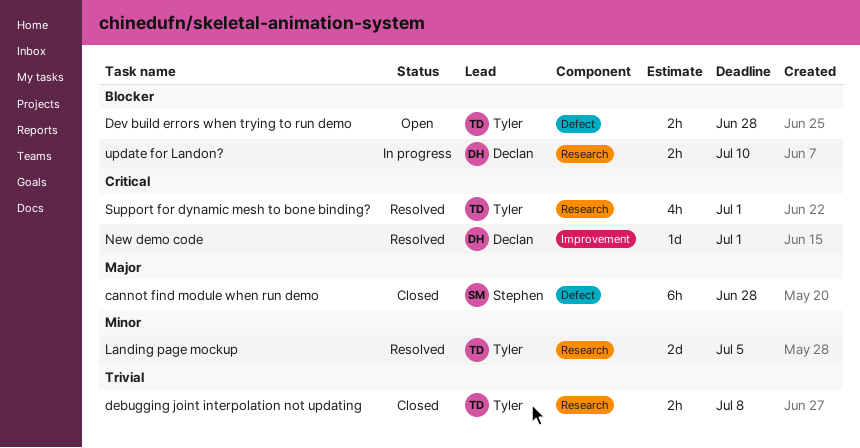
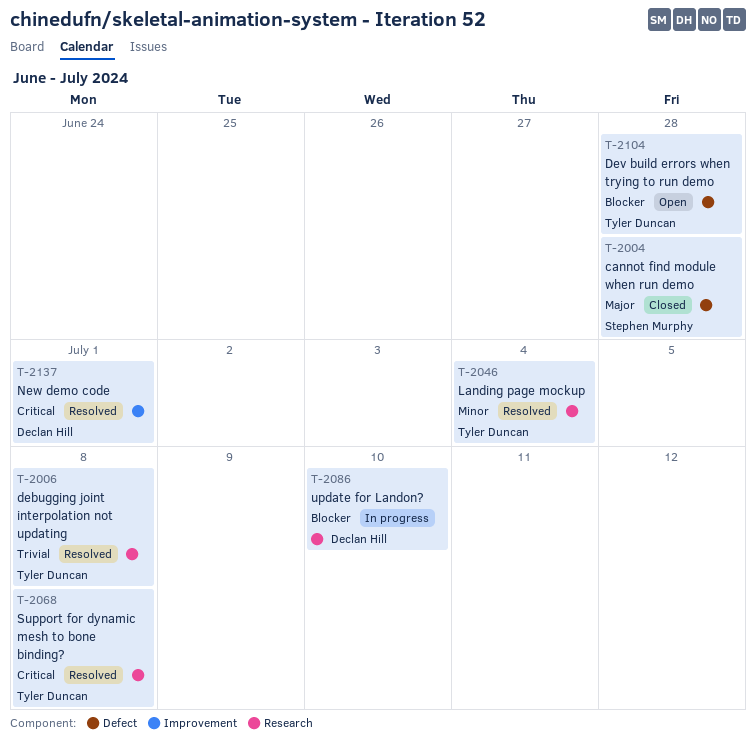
debugging joint interpolation not updating, status: Closed -> Resolved
Landing page mockup, due: Jul 5 -> Jul 4
Support for dynamic mesh to bone binding?, due: Jul 1 -> Jul 8

